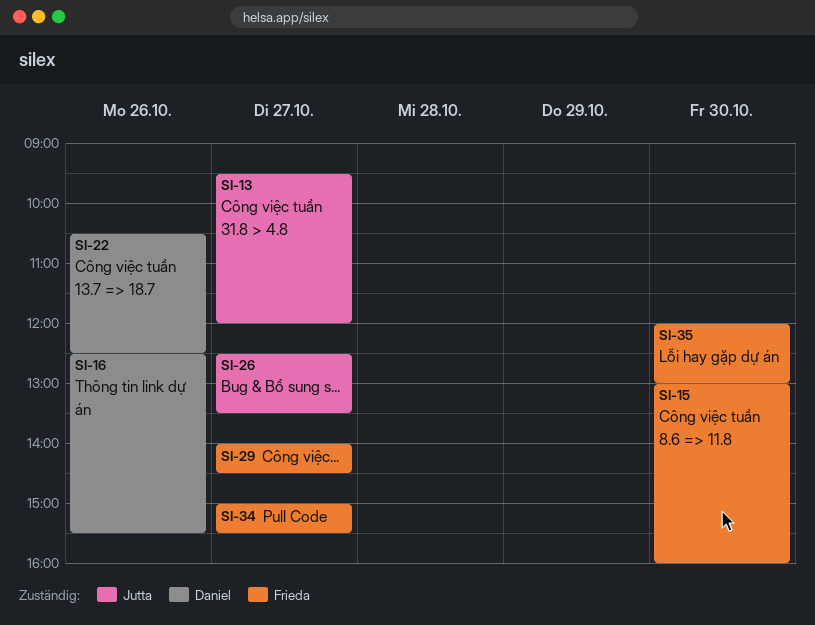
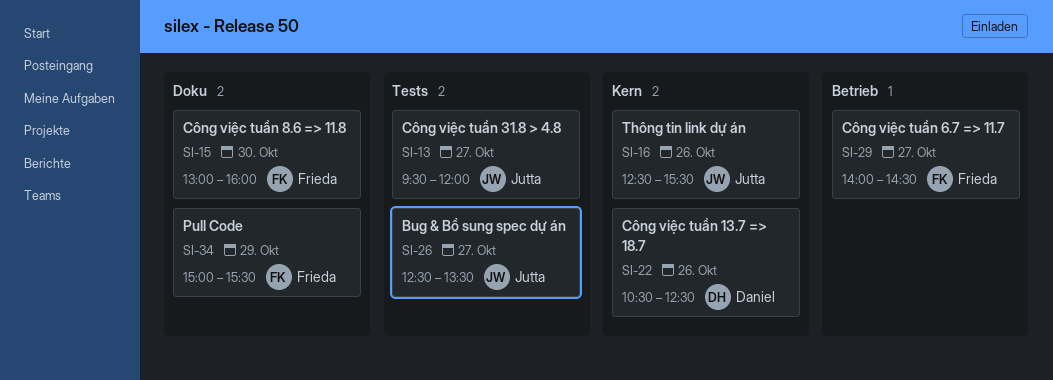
SI-16, owner: Daniel -> Jutta
SI-34, day: Oct 27 -> Oct 29
SI-35: present -> none

